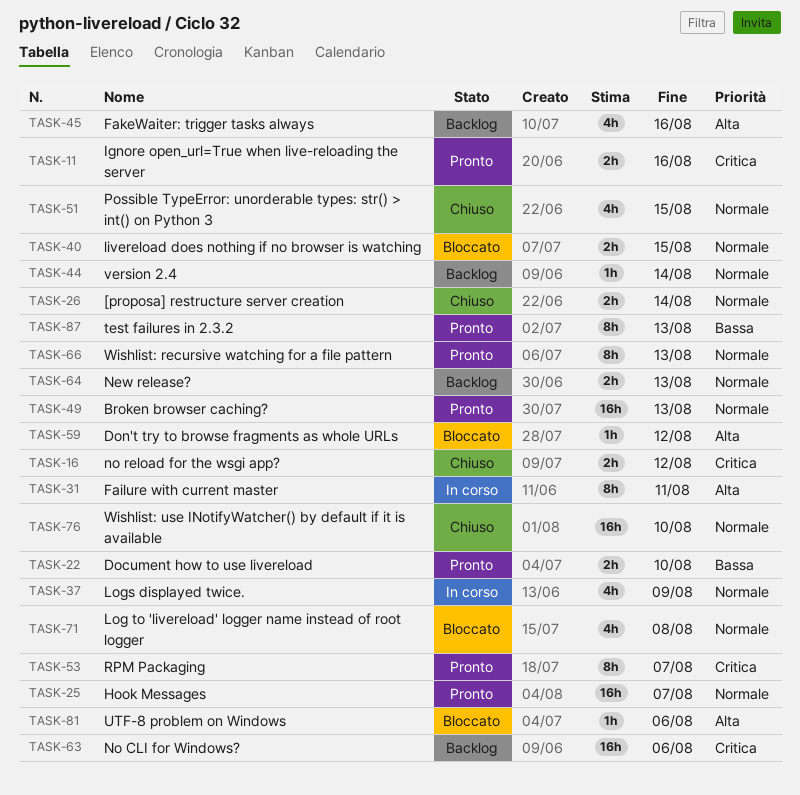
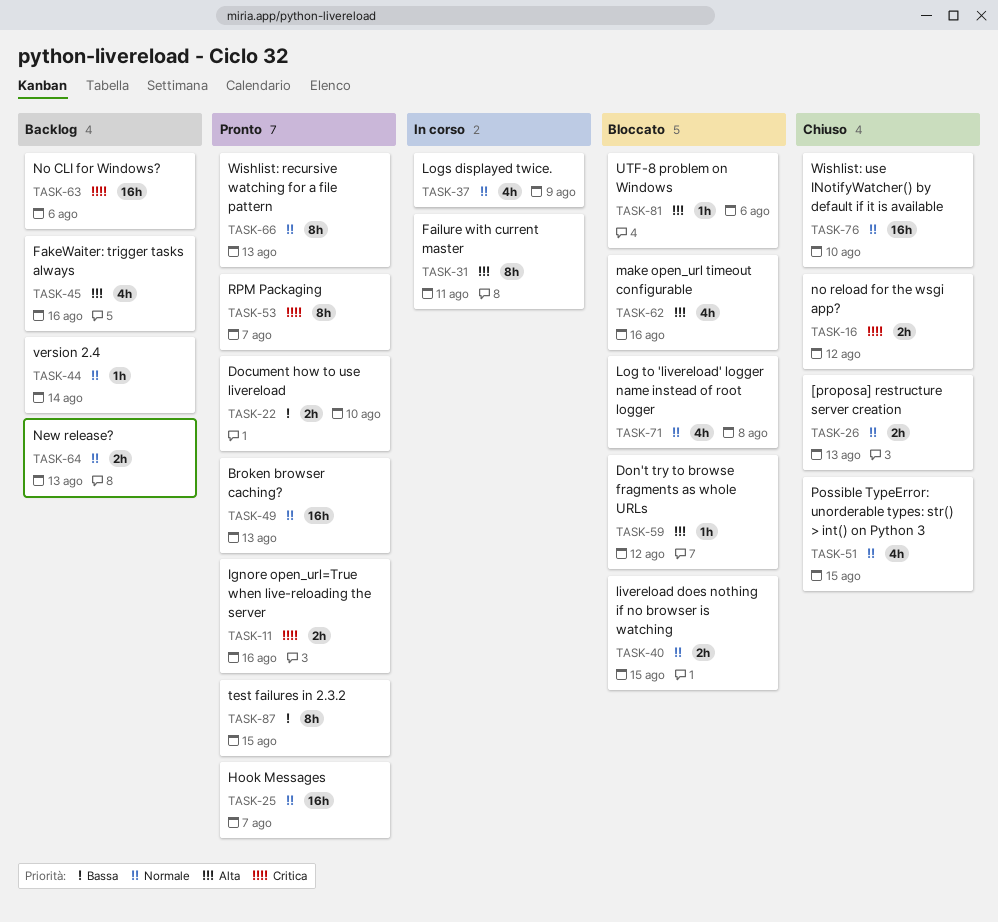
TASK-26, due: Aug 14 -> Aug 13
TASK-62: none -> present
TASK-87, due: Aug 13 -> Aug 15

